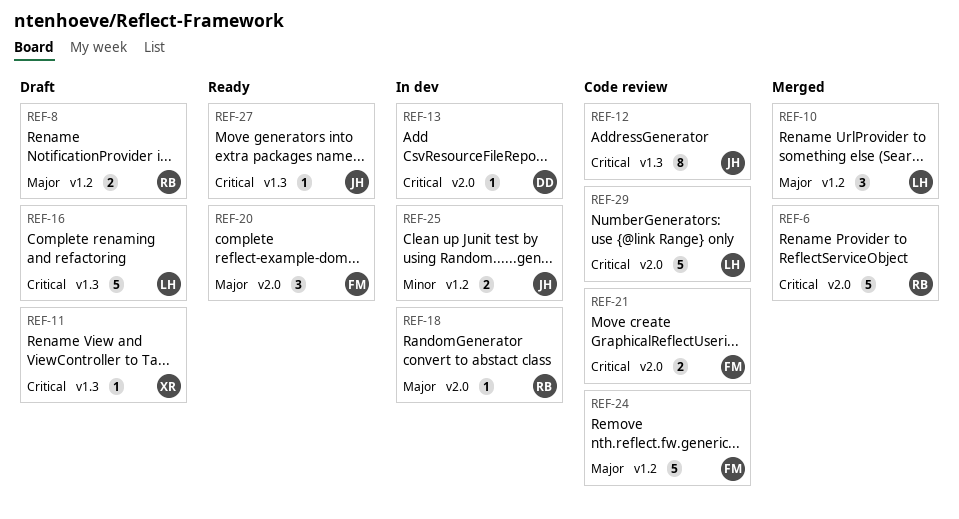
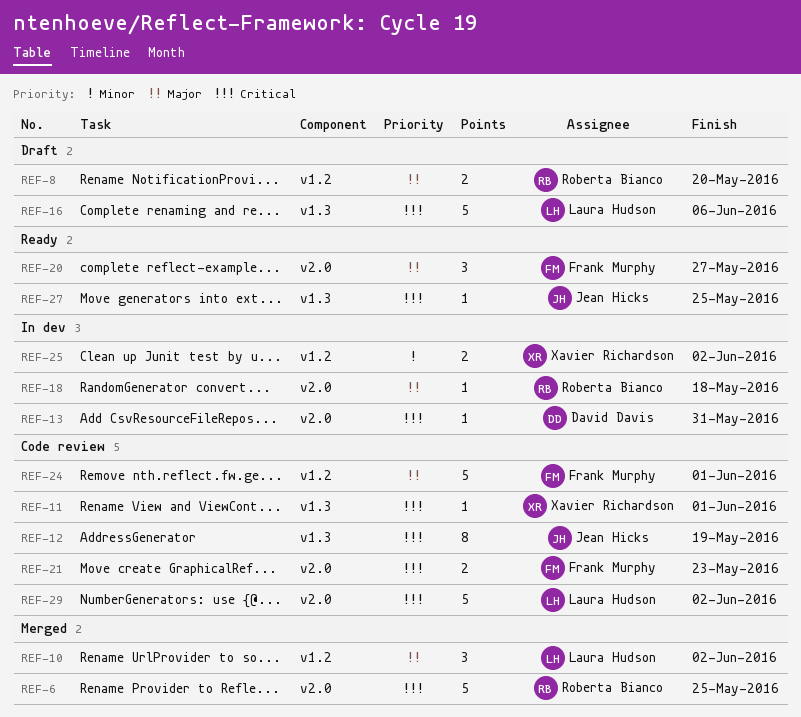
REF-11, status: Draft -> Code review
REF-25, owner: Jean Hicks -> Xavier Richardson

